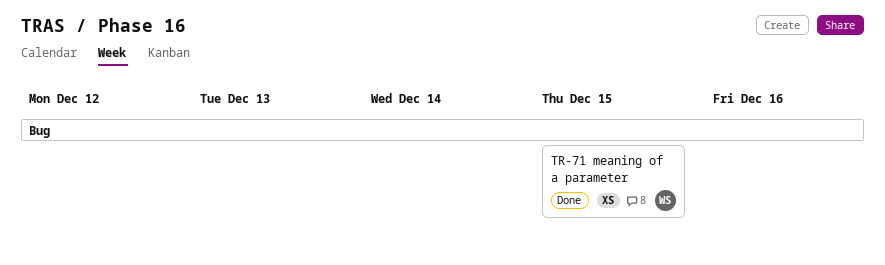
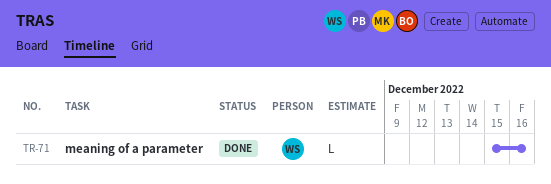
TR-71, estimate: XS -> L
TR-71, due: Dec 15 -> Dec 16

